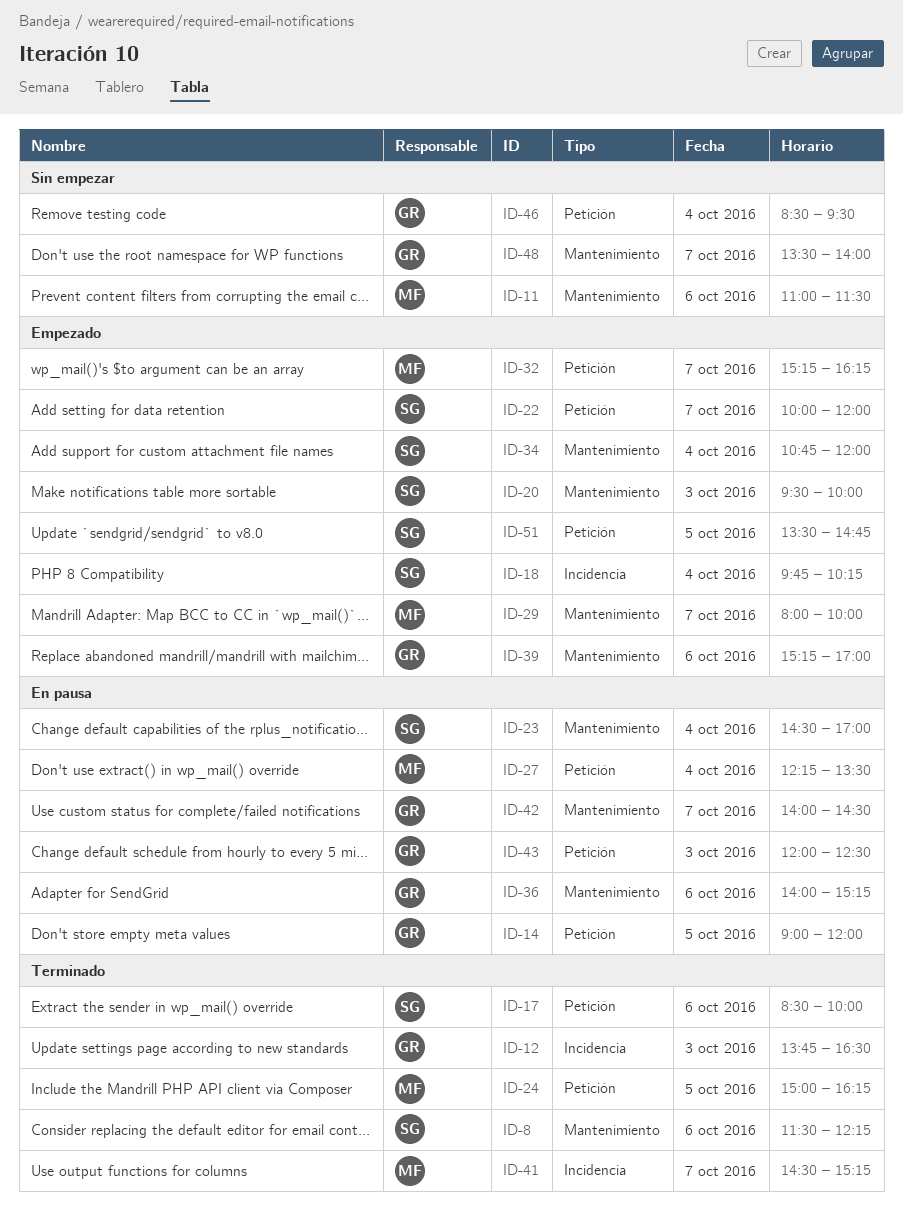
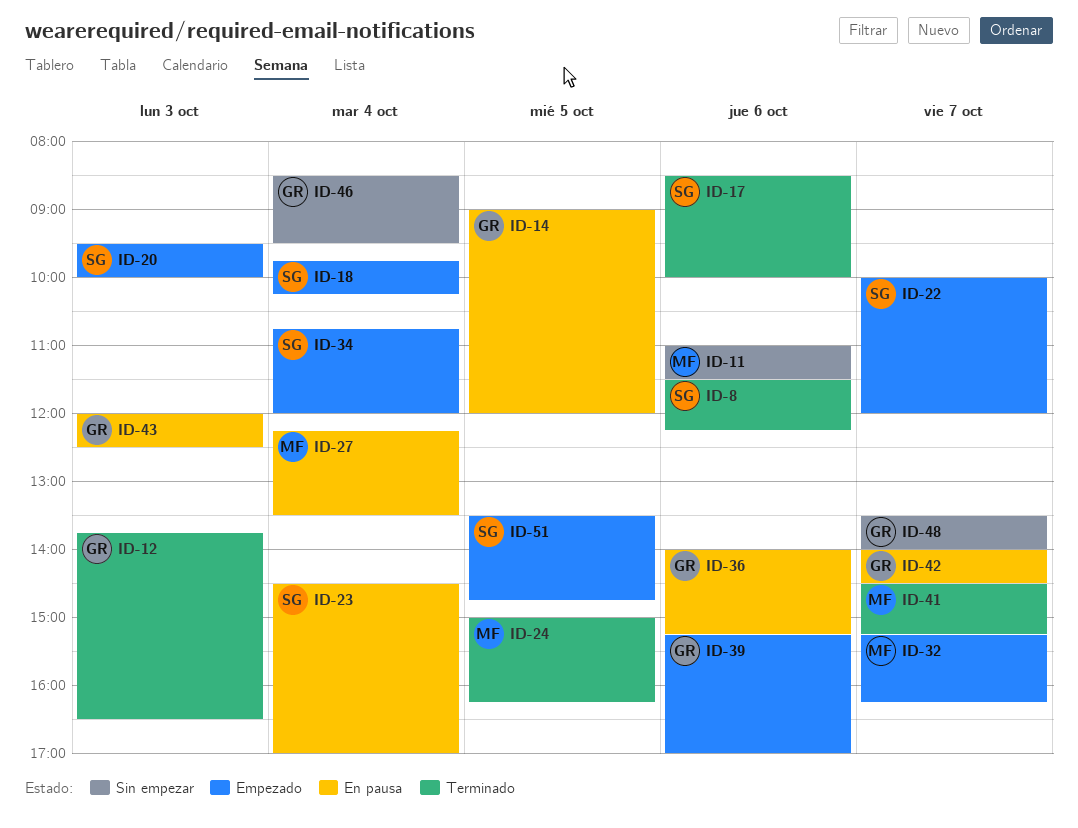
ID-29: present -> none

